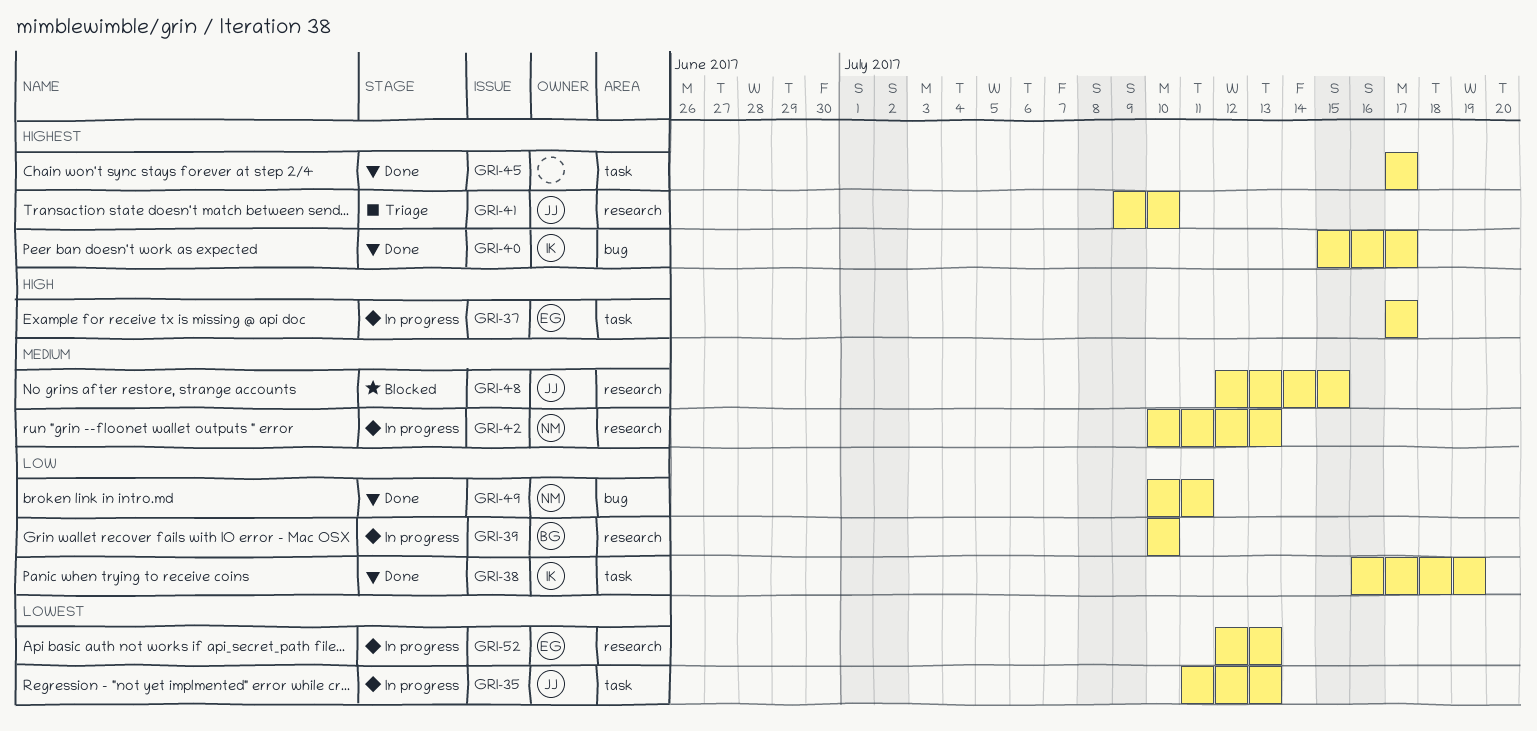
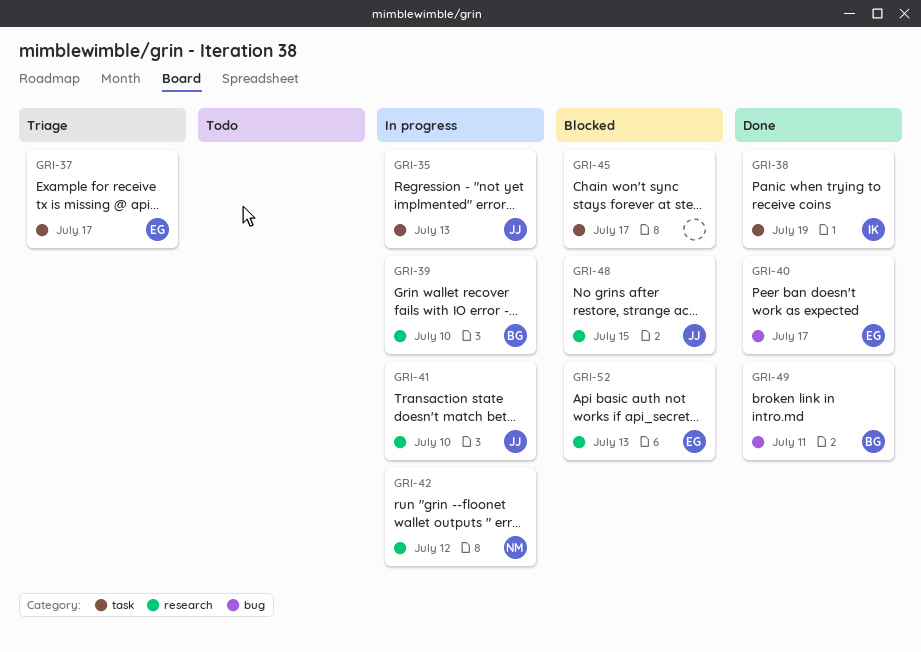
GRI-37, status: In progress -> Triage
GRI-40, owner: IK -> EG
GRI-41, status: Triage -> In progress
GRI-42, due: Jul 13 -> Jul 12
GRI-45, status: Done -> Blocked
GRI-49, owner: NM -> BG
GRI-52, status: In progress -> Blocked

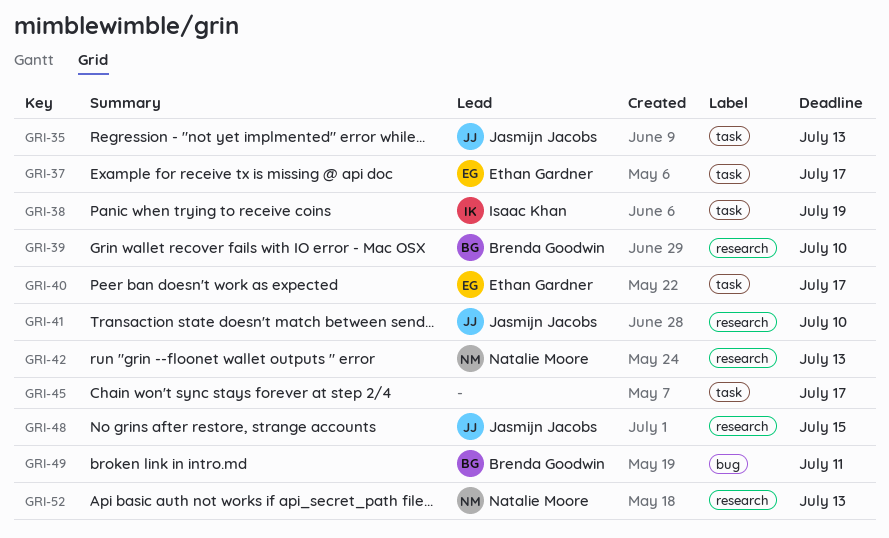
GRI-40, label: bug -> task
GRI-42, due: Jul 12 -> Jul 13
GRI-52, owner: Ethan Gardner -> Natalie Moore

